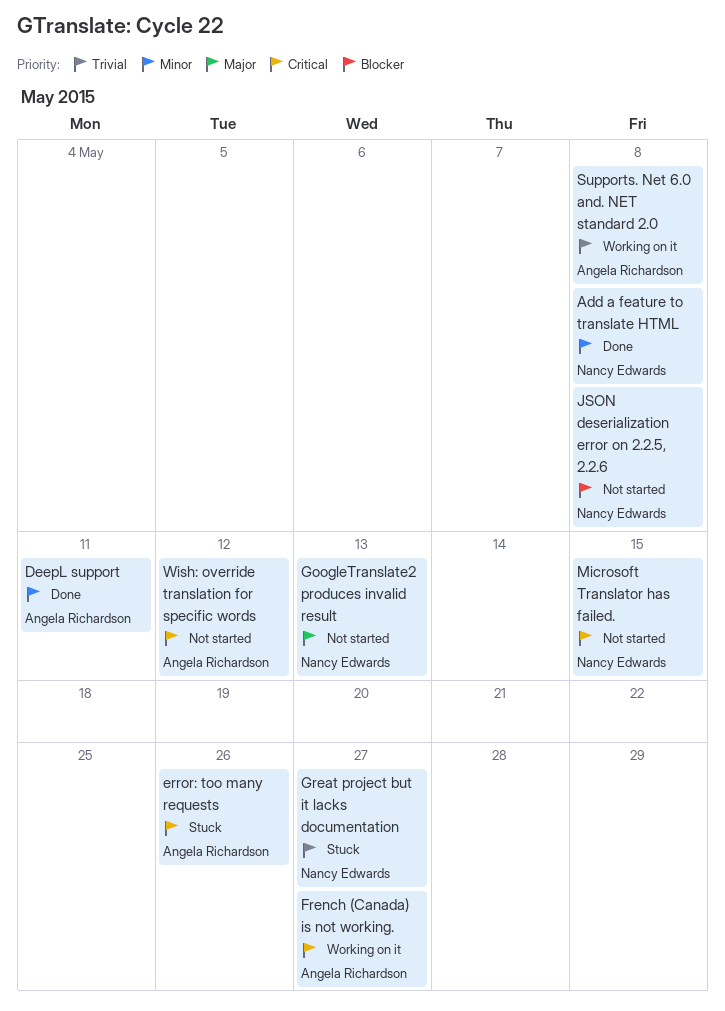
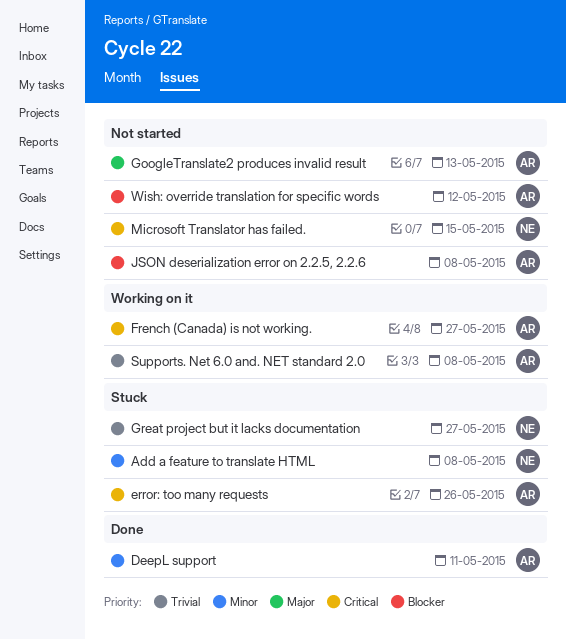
Add a feature to translate HTML, status: Done -> Stuck
GoogleTranslate2 produces invalid result, owner: Nancy Edwards -> Angela Richardson
JSON deserialization error on 2.2.5, 2.2.6, owner: Nancy Edwards -> Angela Richardson
Wish: override translation for specific words, priority: Critical -> Blocker

